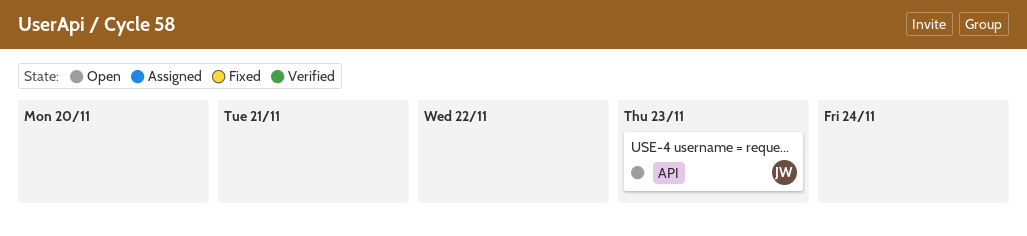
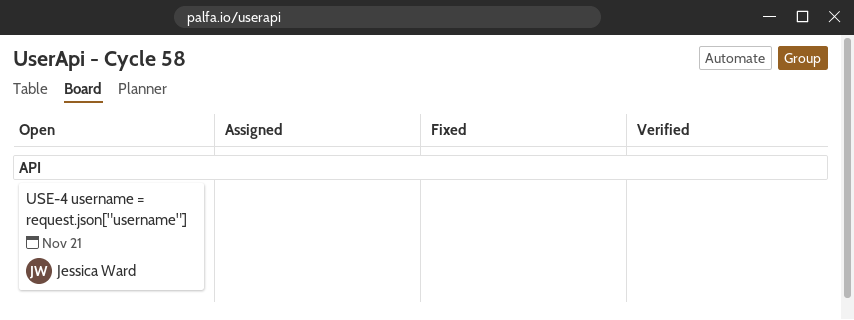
USE-4, due: Nov 23 -> Nov 21

